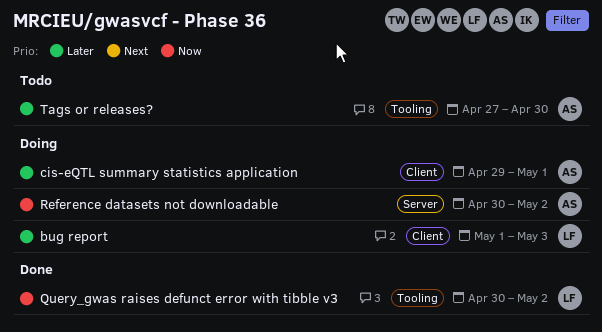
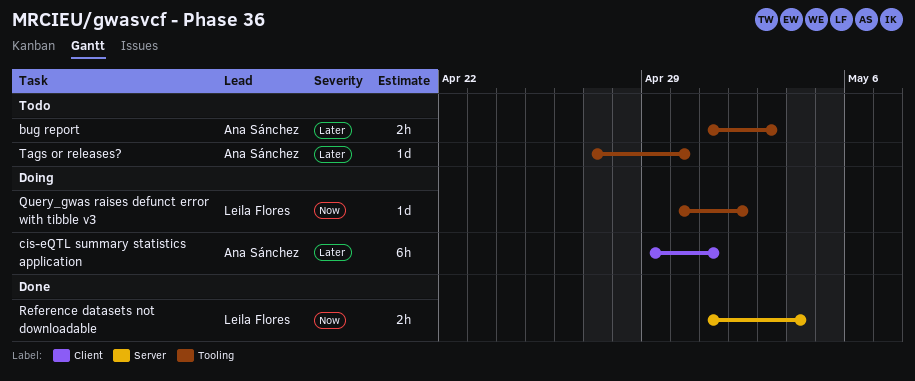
bug report, status: Doing -> Todo
bug report, owner: Leila Flores -> Ana Sánchez
bug report, label: Client -> Tooling
Query_gwas raises defunct error with tibble v3, status: Done -> Doing
Reference datasets not downloadable, status: Doing -> Done
Reference datasets not downloadable, owner: Ana Sánchez -> Leila Flores
Reference datasets not downloadable, start: Apr 30 -> May 1
Reference datasets not downloadable, due: May 2 -> May 4

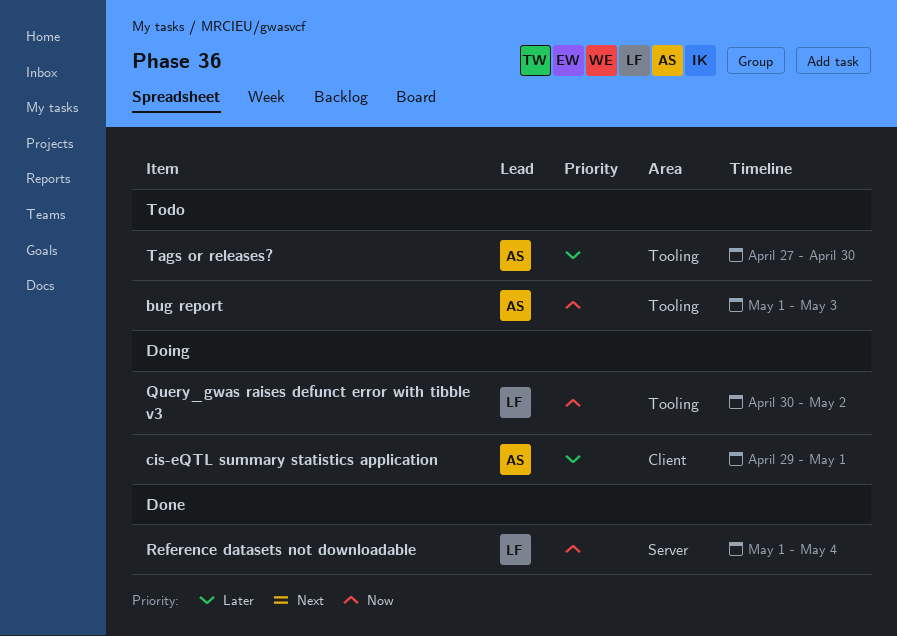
bug report, priority: Later -> Now

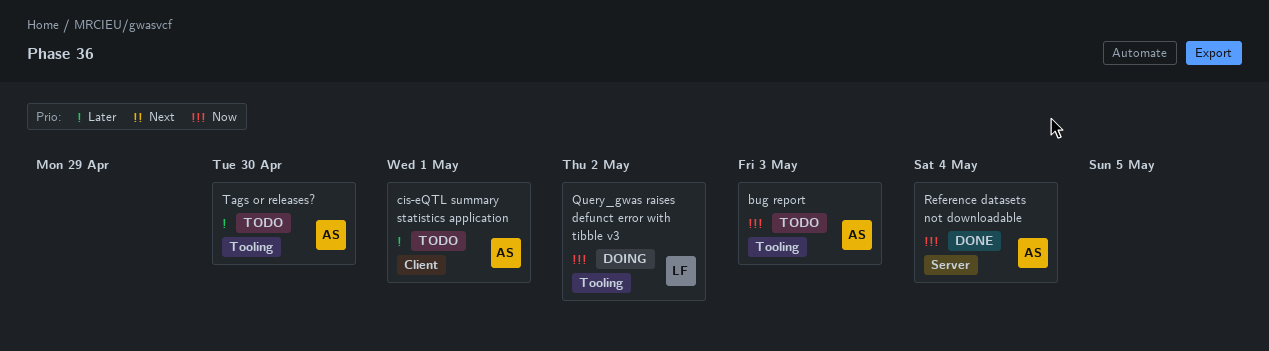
cis-eQTL summary statistics application, status: Doing -> Todo
Reference datasets not downloadable, owner: LF -> AS

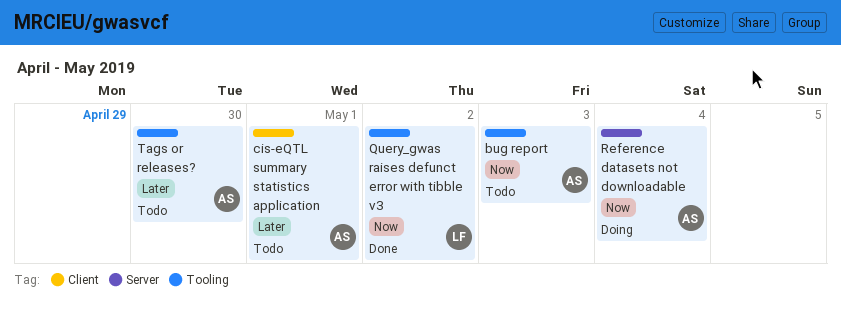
Query_gwas raises defunct error with tibble v3, status: Doing -> Done
Reference datasets not downloadable, status: Done -> Doing

